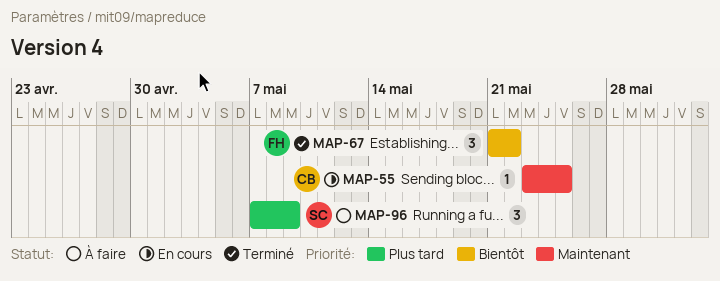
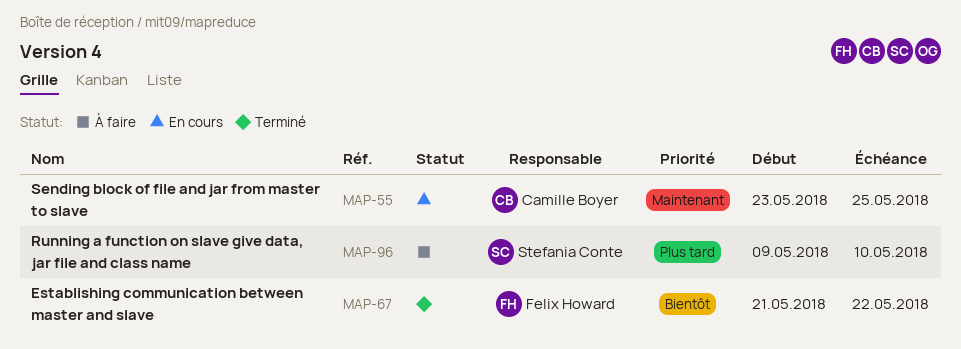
MAP-96, start: May 7 -> May 9
MAP-96, due: May 9 -> May 10

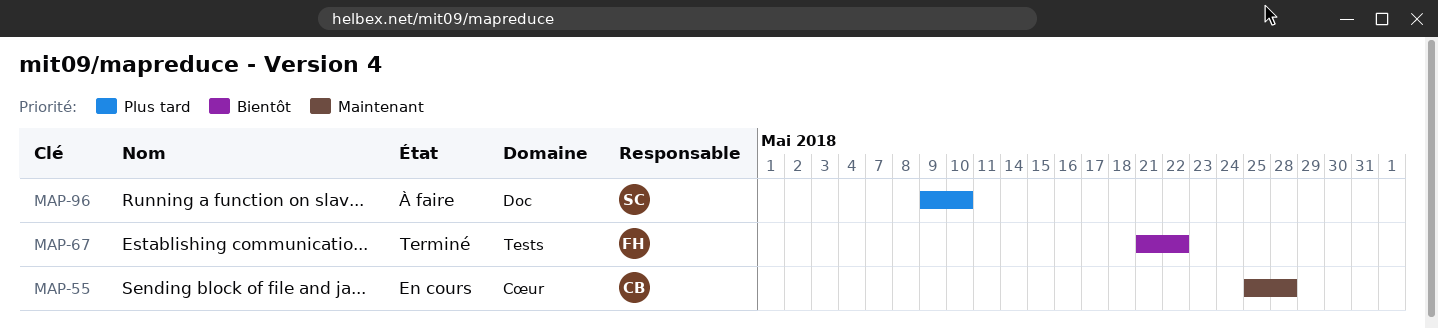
MAP-55, start: May 23 -> May 25
MAP-55, due: May 25 -> May 28

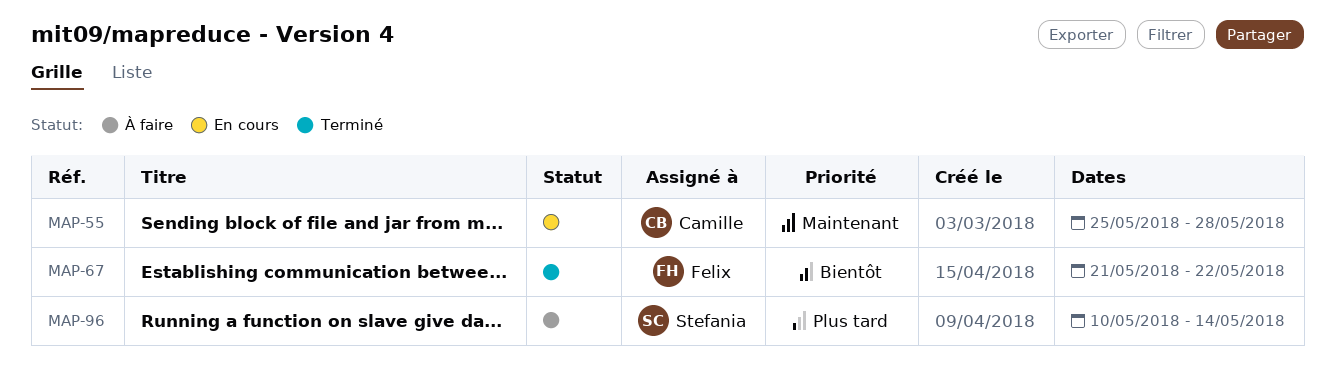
MAP-96, start: May 9 -> May 10
MAP-96, due: May 10 -> May 14

